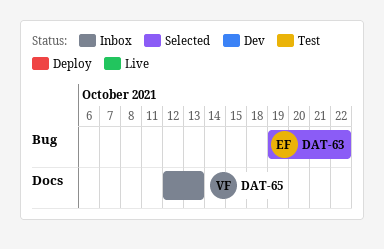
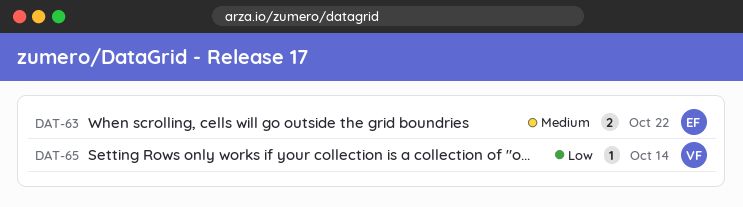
DAT-65, due: Oct 13 -> Oct 14

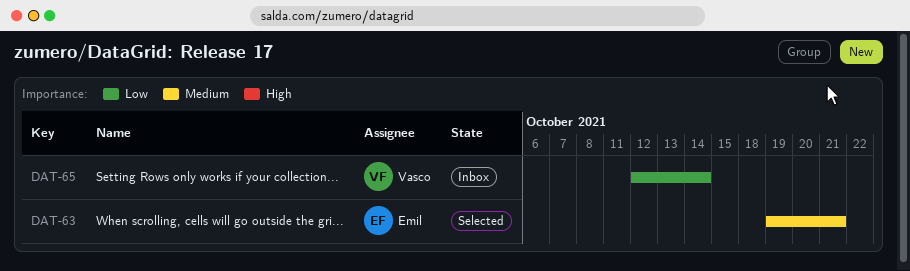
DAT-63, due: Oct 22 -> Oct 21

